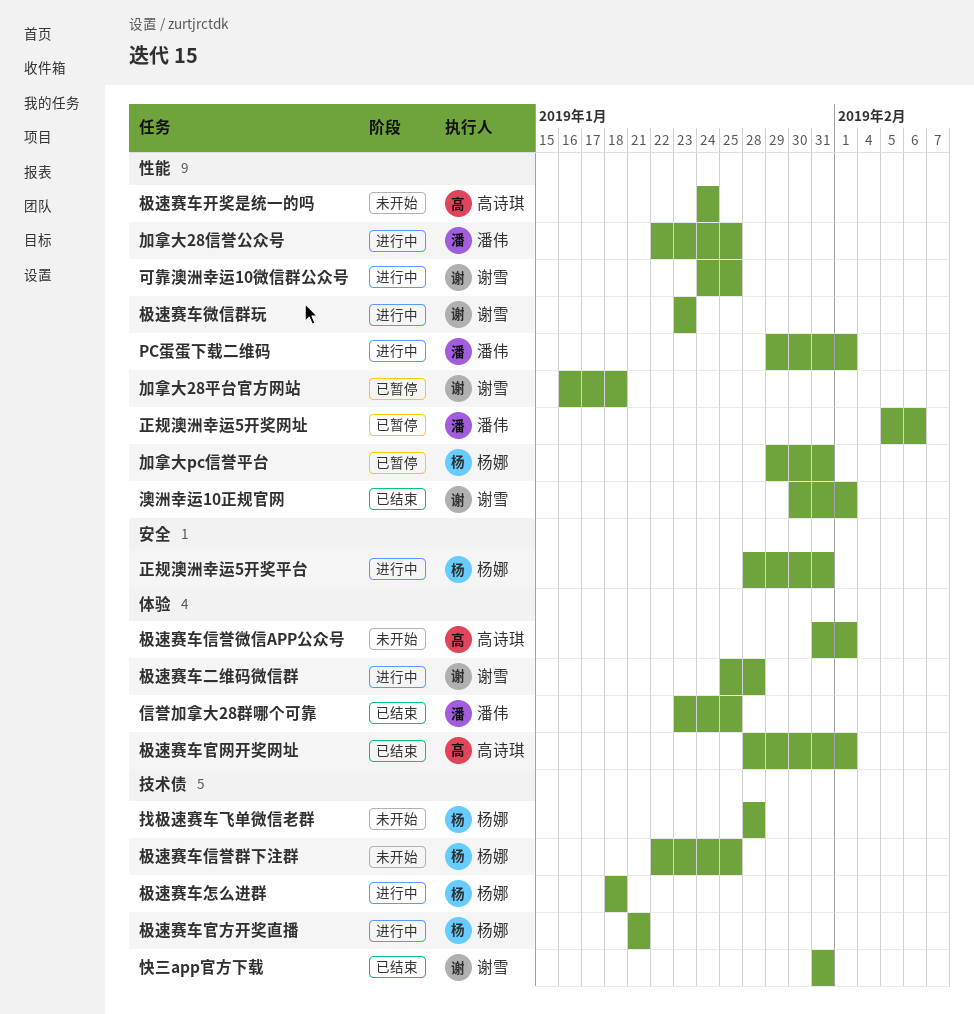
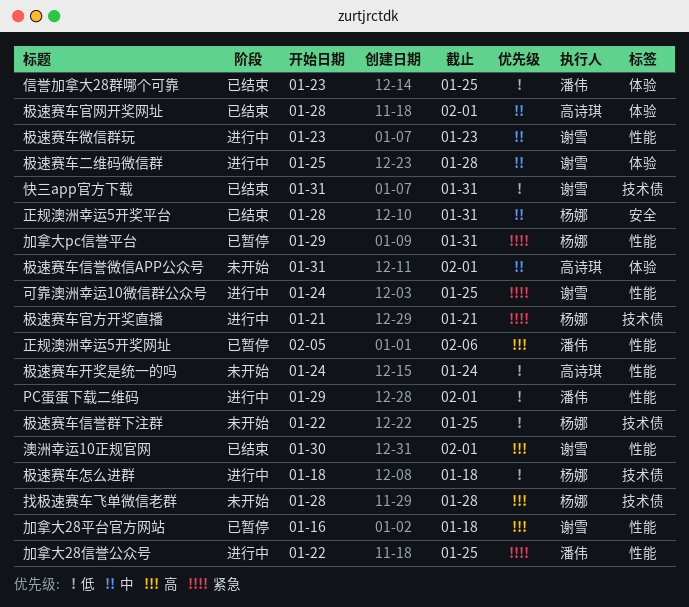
正规澳洲幸运5开奖平台, status: 进行中 -> 已结束

